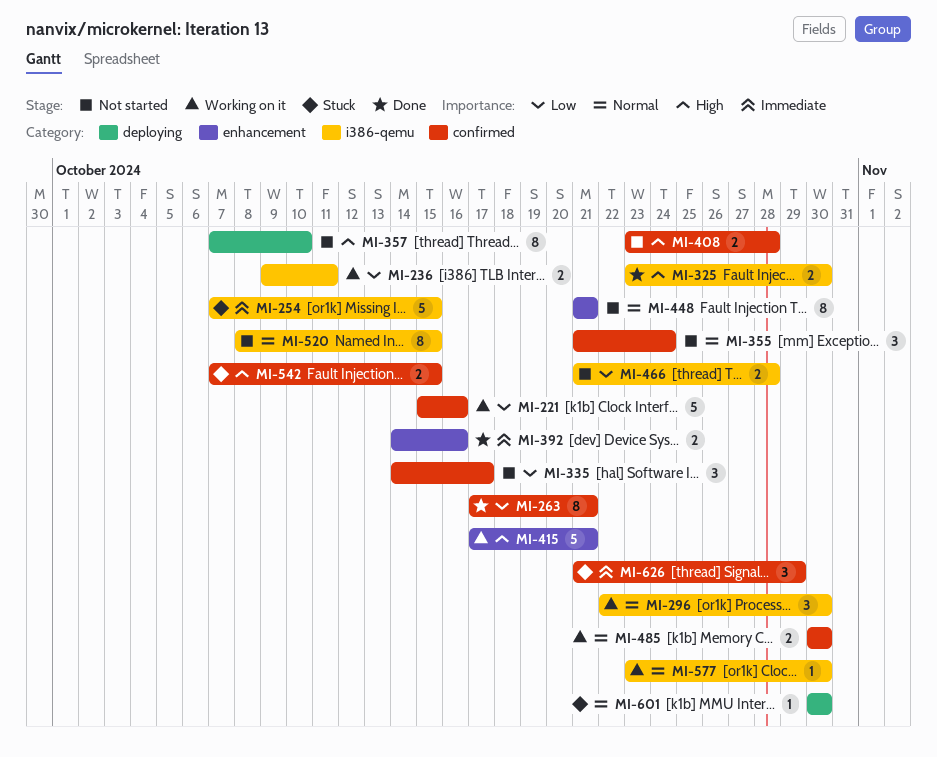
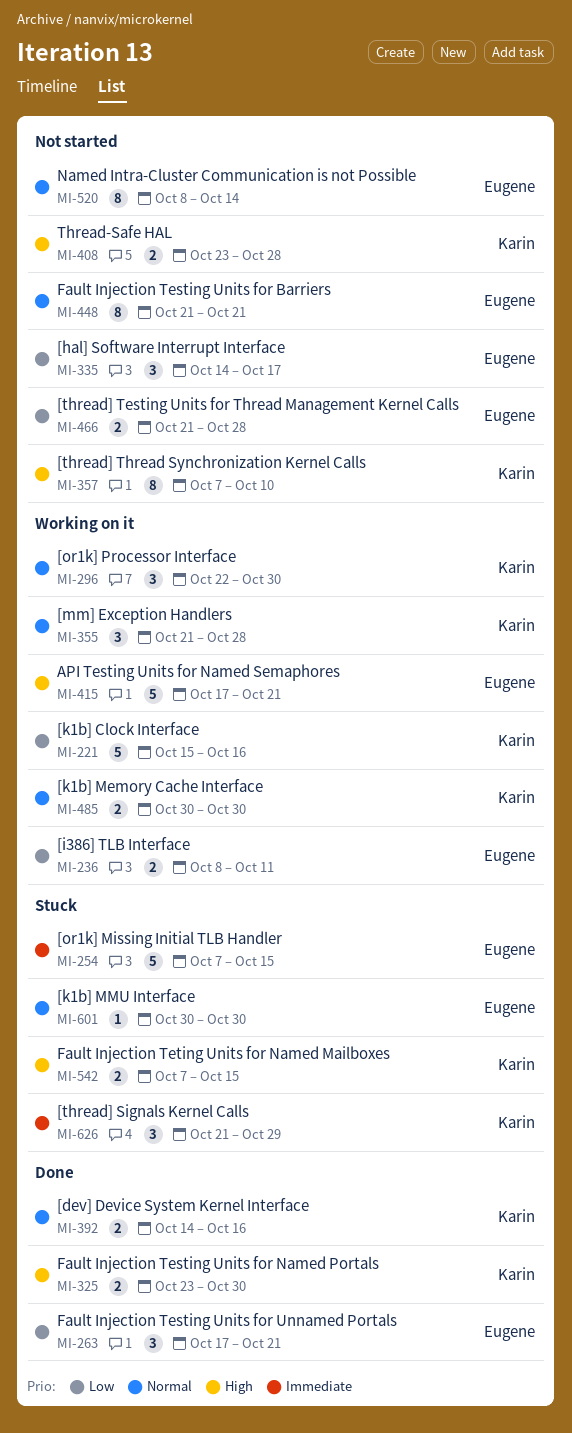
MI-236, start: Oct 9 -> Oct 8
MI-263, estimate: 8 -> 3
MI-355, status: Not started -> Working on it
MI-355, due: Oct 24 -> Oct 28
MI-392, priority: Immediate -> Normal
MI-520, due: Oct 15 -> Oct 14
MI-577: present -> none

